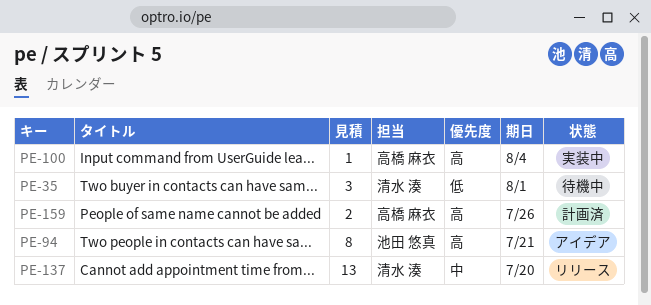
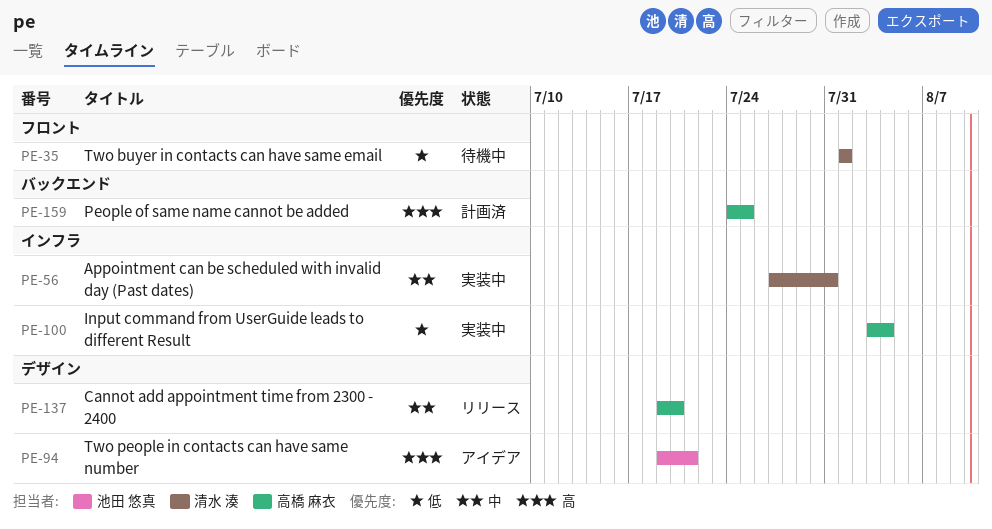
PE-56: none -> present
PE-100, priority: 高 -> 低
PE-137, owner: 清水 湊 -> 高橋 麻衣
PE-159, due: Jul 26 -> Jul 25

